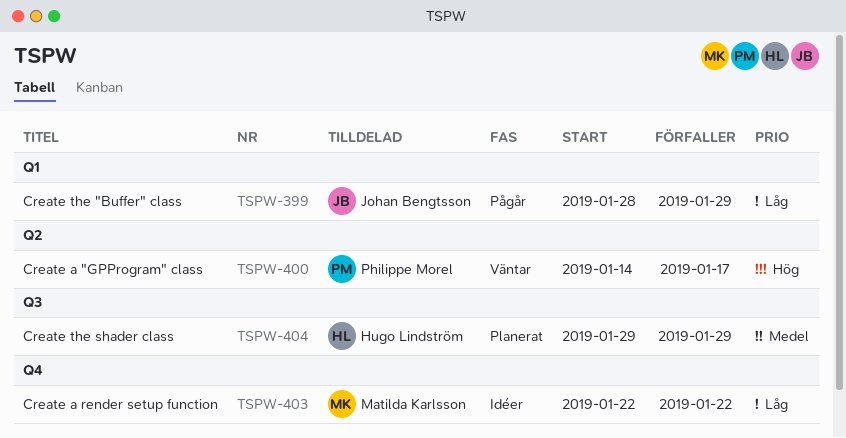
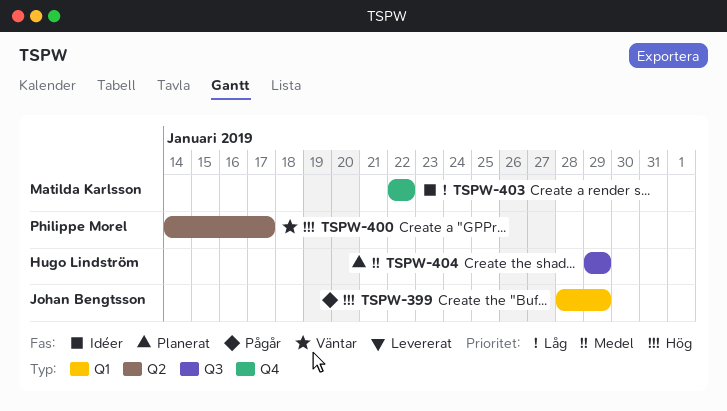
TSPW-399, priority: Låg -> Hög

